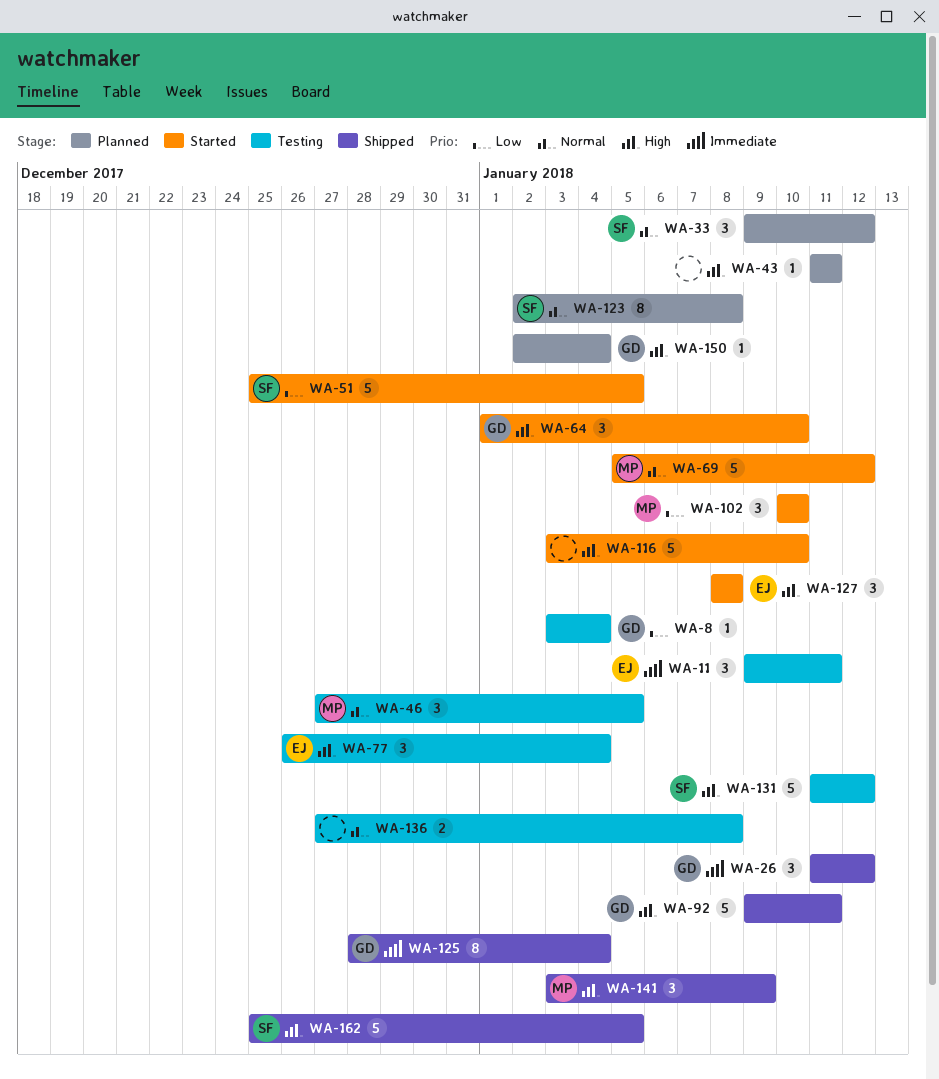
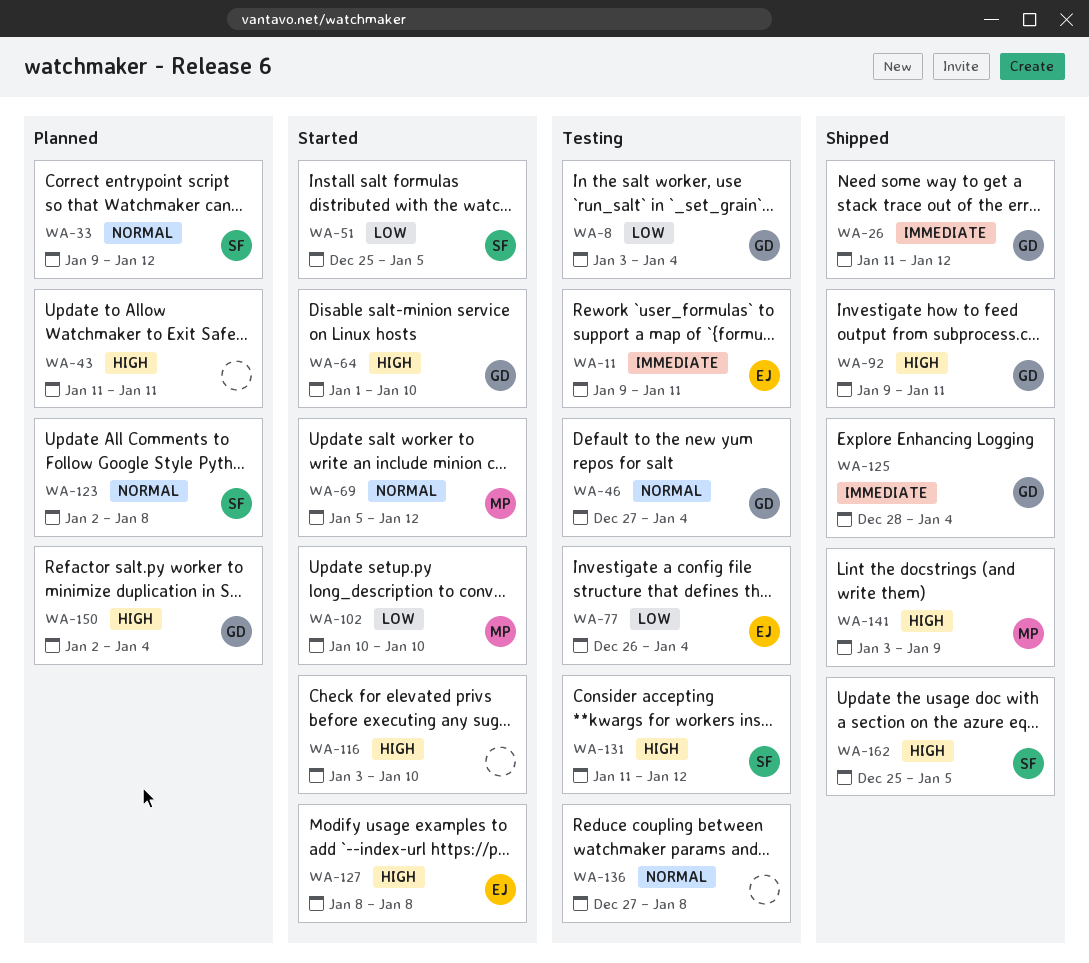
WA-46, owner: MP -> GD
WA-46, due: Jan 5 -> Jan 4
WA-77, priority: High -> Low

